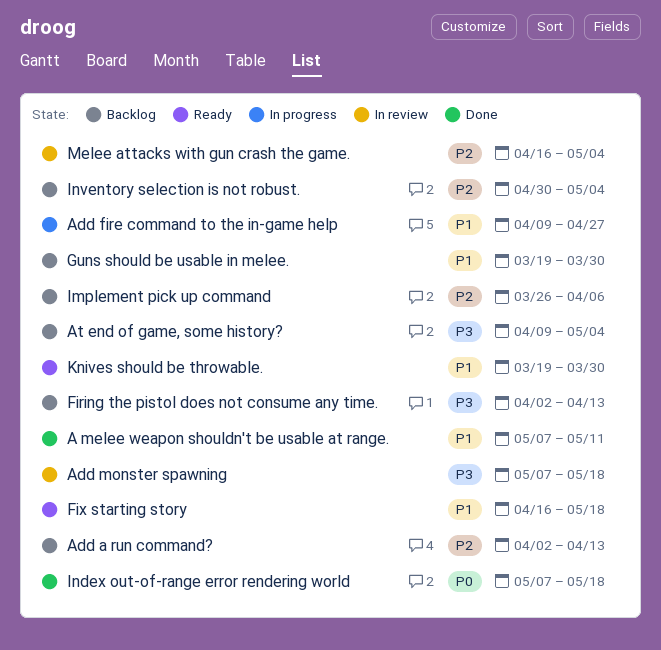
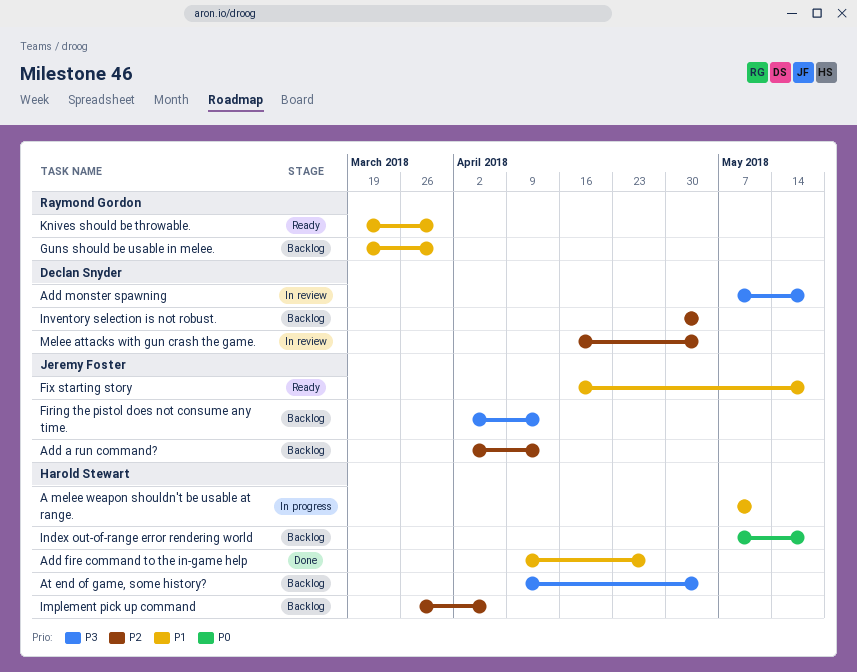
A melee weapon shouldn't be usable at range., status: Done -> In progress
Add fire command to the in-game help, status: In progress -> Done
Index out-of-range error rendering world, status: Done -> Backlog

